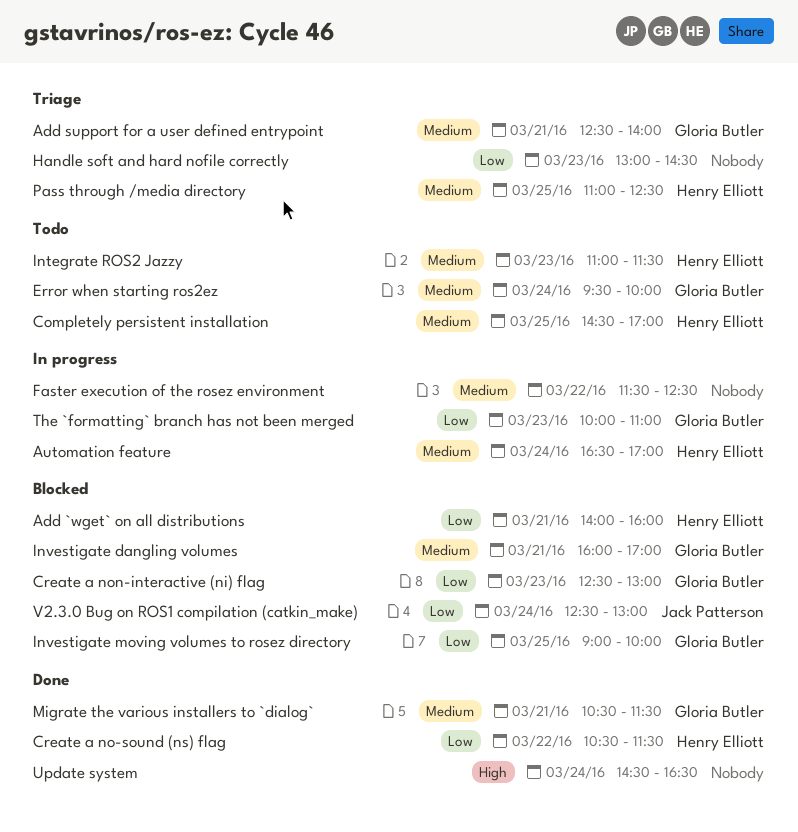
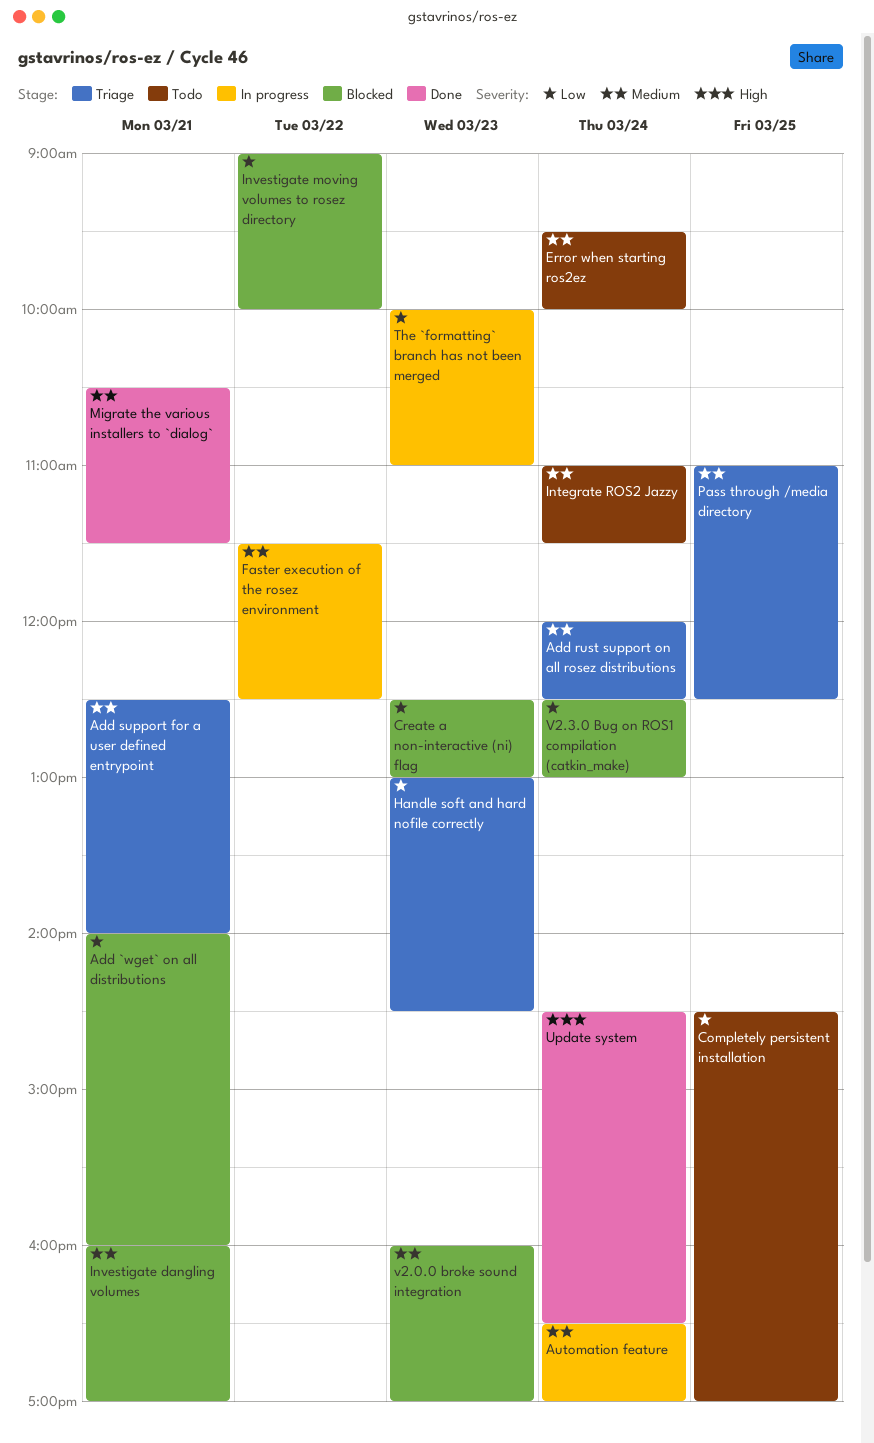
Add rust support on all rosez distributions: none -> present
Completely persistent installation, priority: Medium -> Low
Create a no-sound (ns) flag: present -> none
Integrate ROS2 Jazzy, day: Mar 23 -> Mar 24
Investigate moving volumes to rosez directory, day: Mar 25 -> Mar 22
v2.0.0 broke sound integration: none -> present

